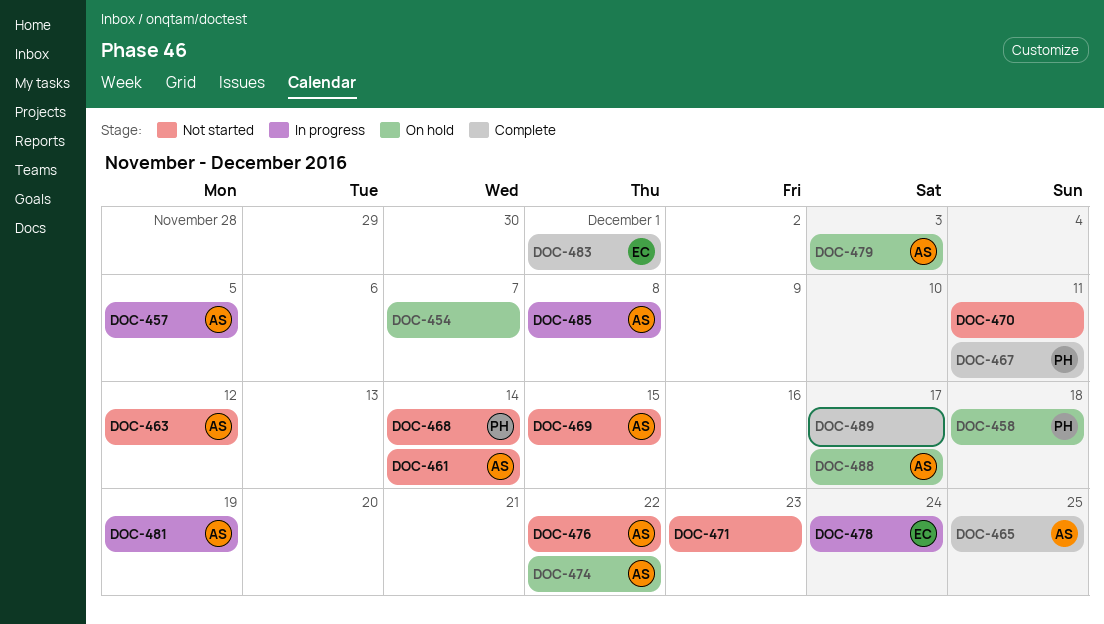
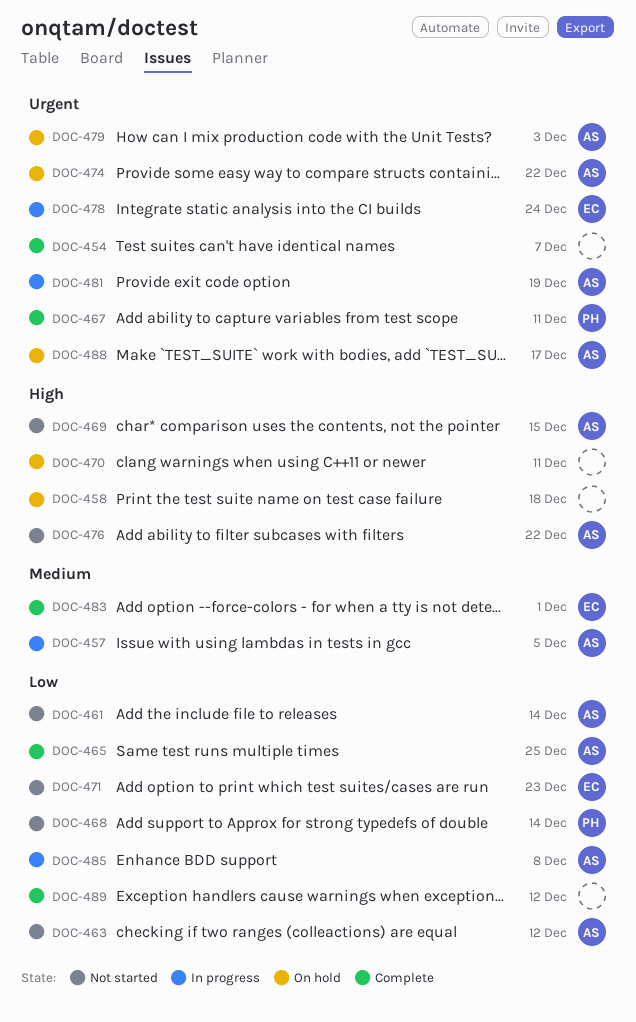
DOC-454, status: On hold -> Complete
DOC-458, owner: PH -> none
DOC-470, status: Not started -> On hold
DOC-471, owner: none -> EC
DOC-489, due: Dec 17 -> Dec 12

